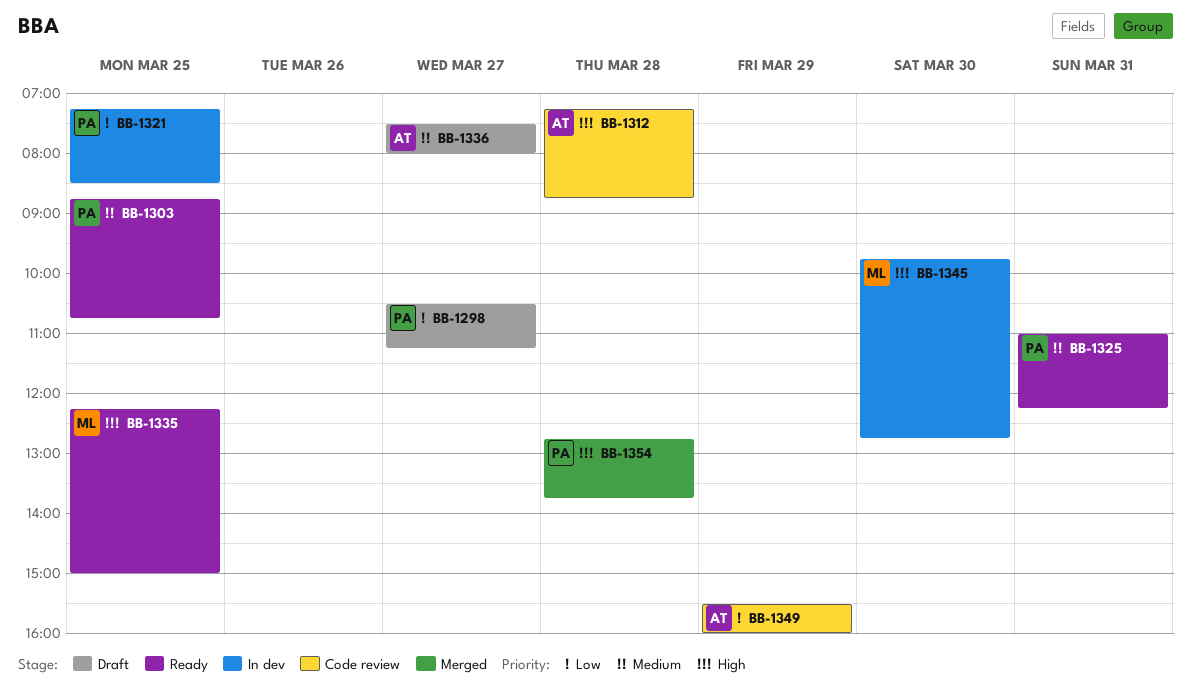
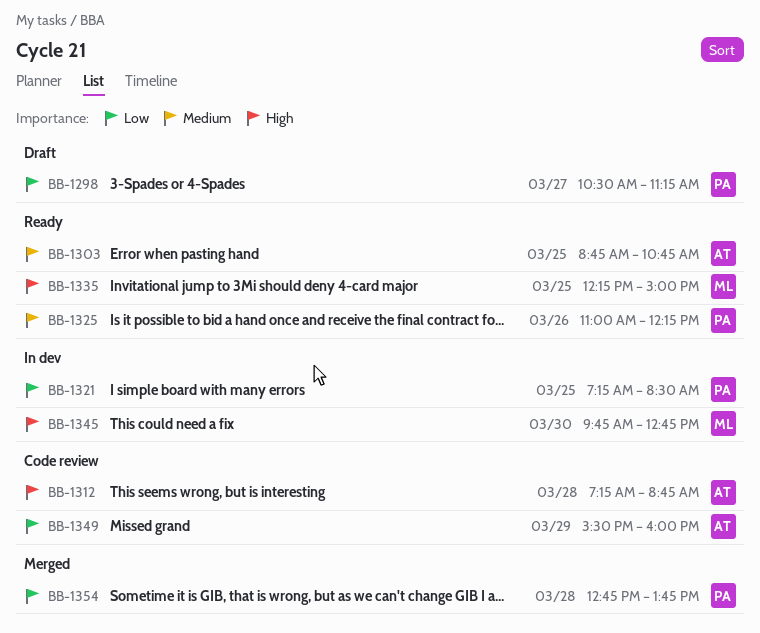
BB-1303, owner: PA -> AT
BB-1325, day: Mar 31 -> Mar 26
BB-1336: present -> none
BB-1354, priority: High -> Low

